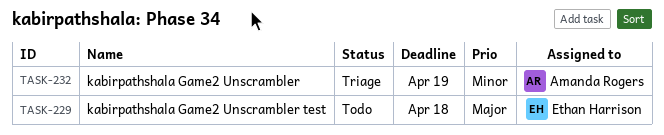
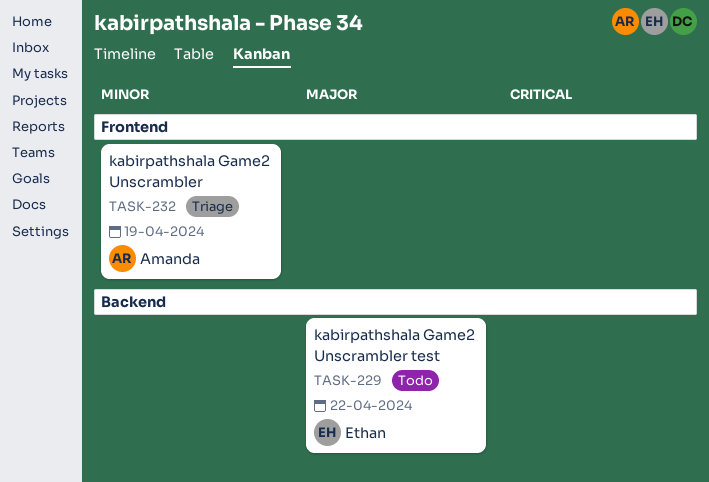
TASK-229, due: Apr 18 -> Apr 22

